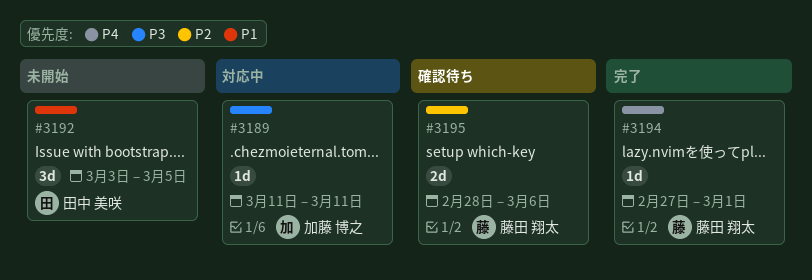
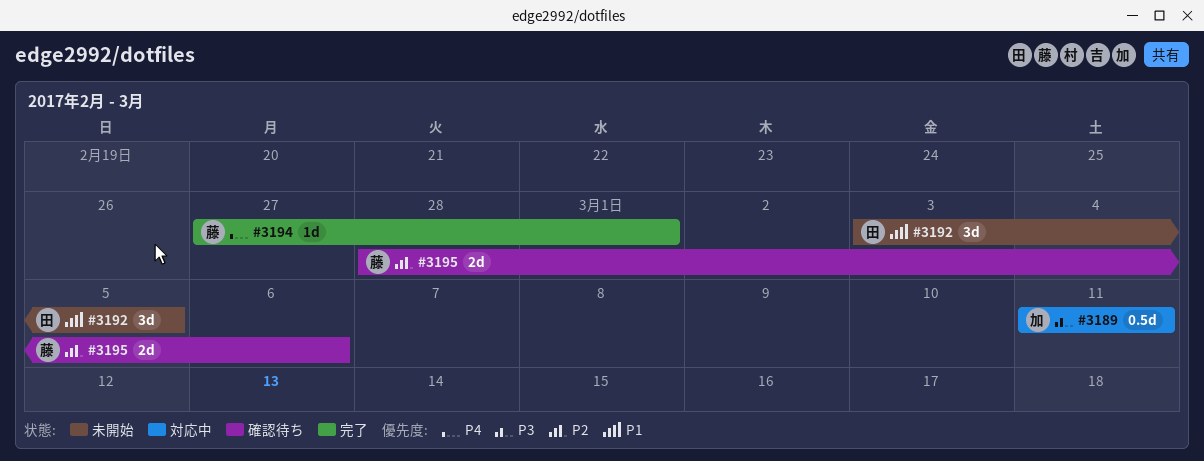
#3189, estimate: 1d -> 0.5d

